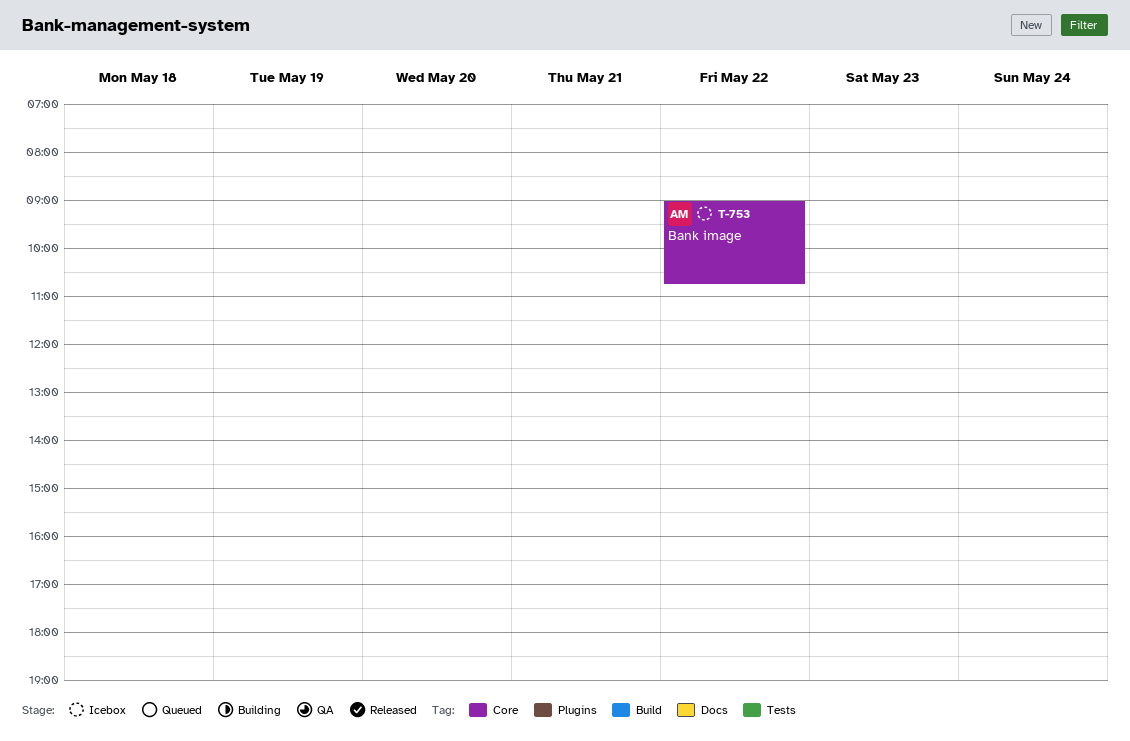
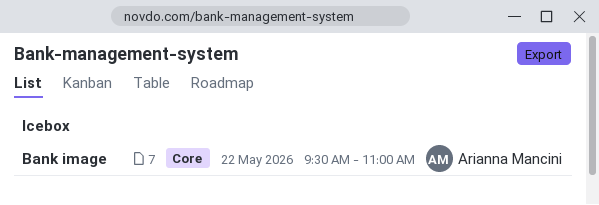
Bank image, begins: 09:00 -> 09:30
Bank image, ends: 10:45 -> 11:00

